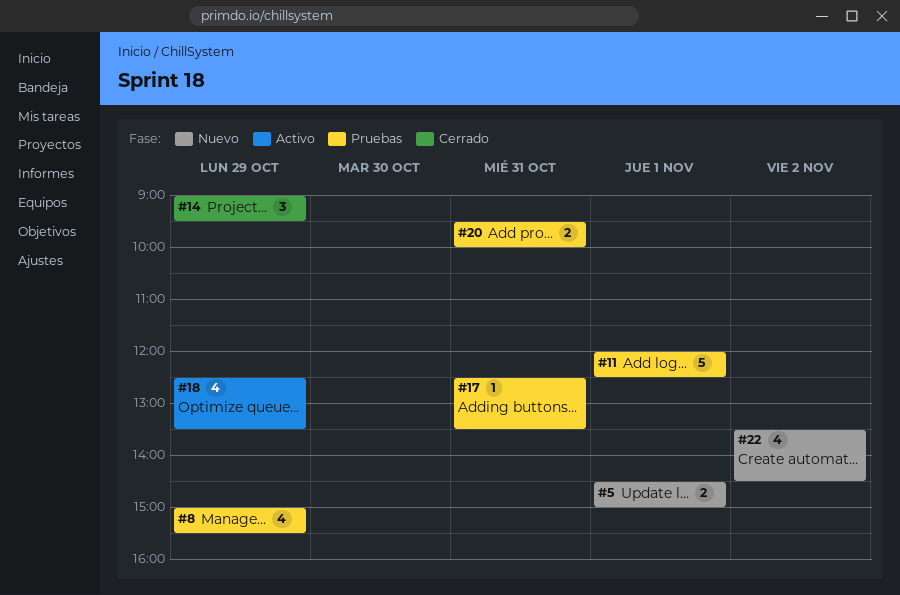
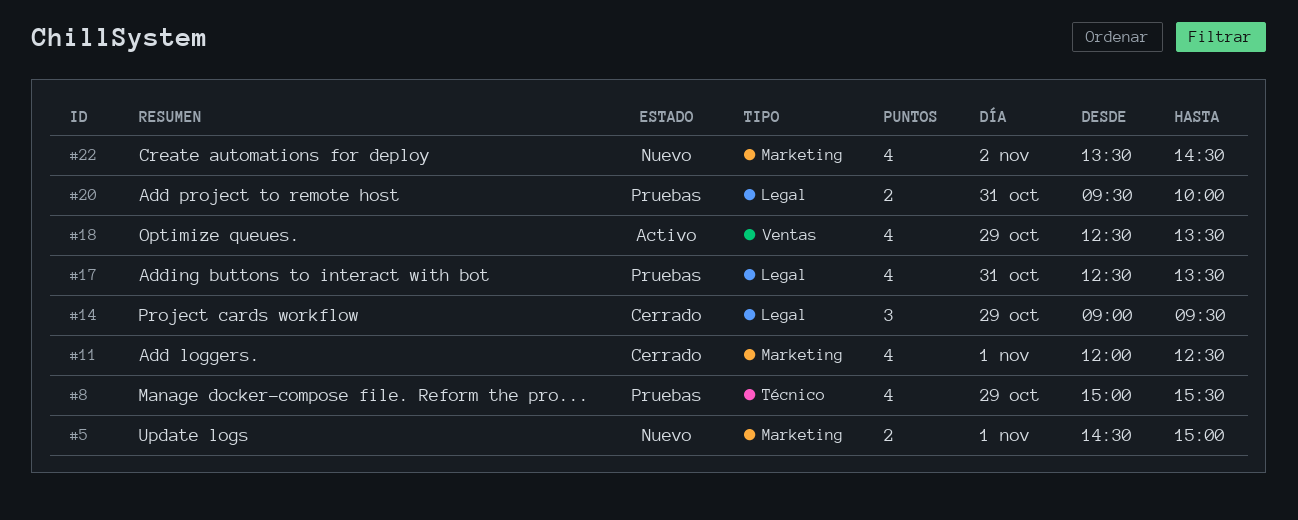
#11, status: Pruebas -> Cerrado
#11, estimate: 5 -> 4
#17, estimate: 1 -> 4

